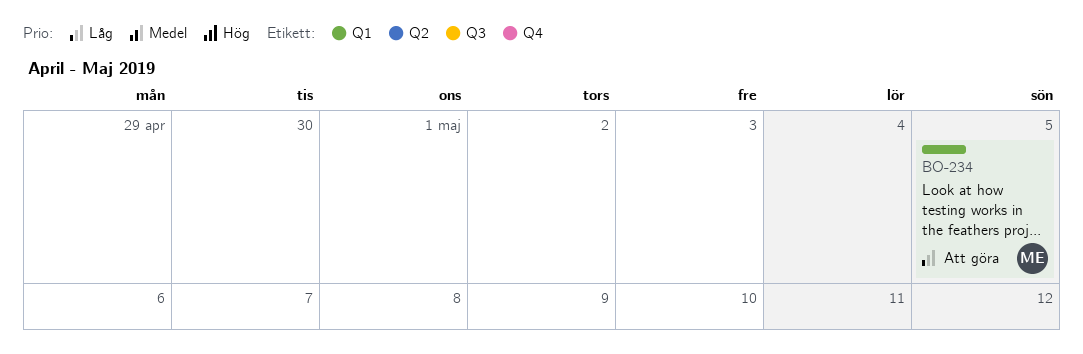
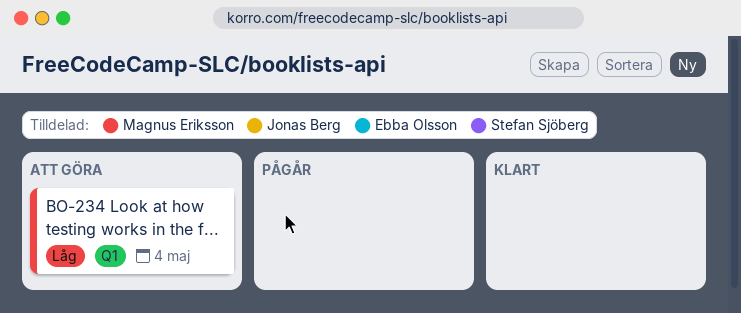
BO-234, due: May 5 -> May 4

